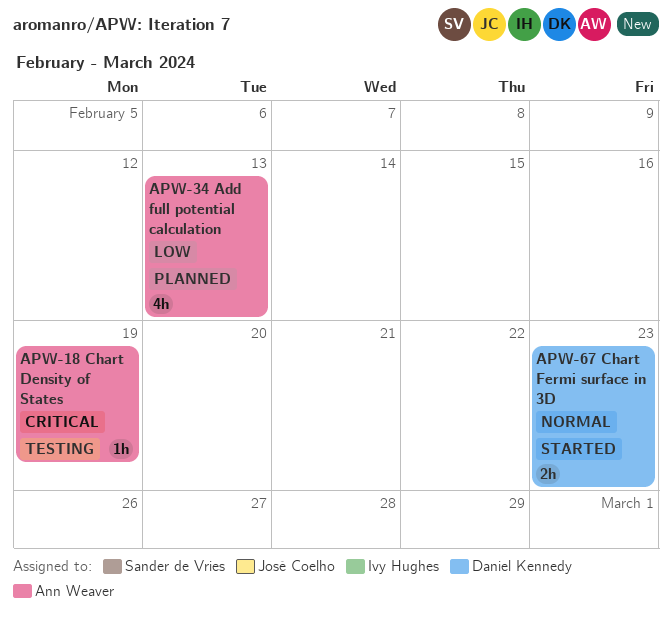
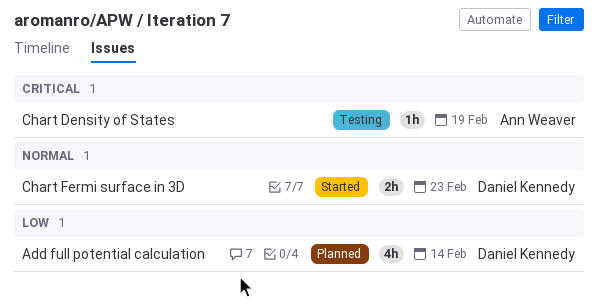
Add full potential calculation, owner: Ann Weaver -> Daniel Kennedy
Add full potential calculation, due: Feb 13 -> Feb 14

